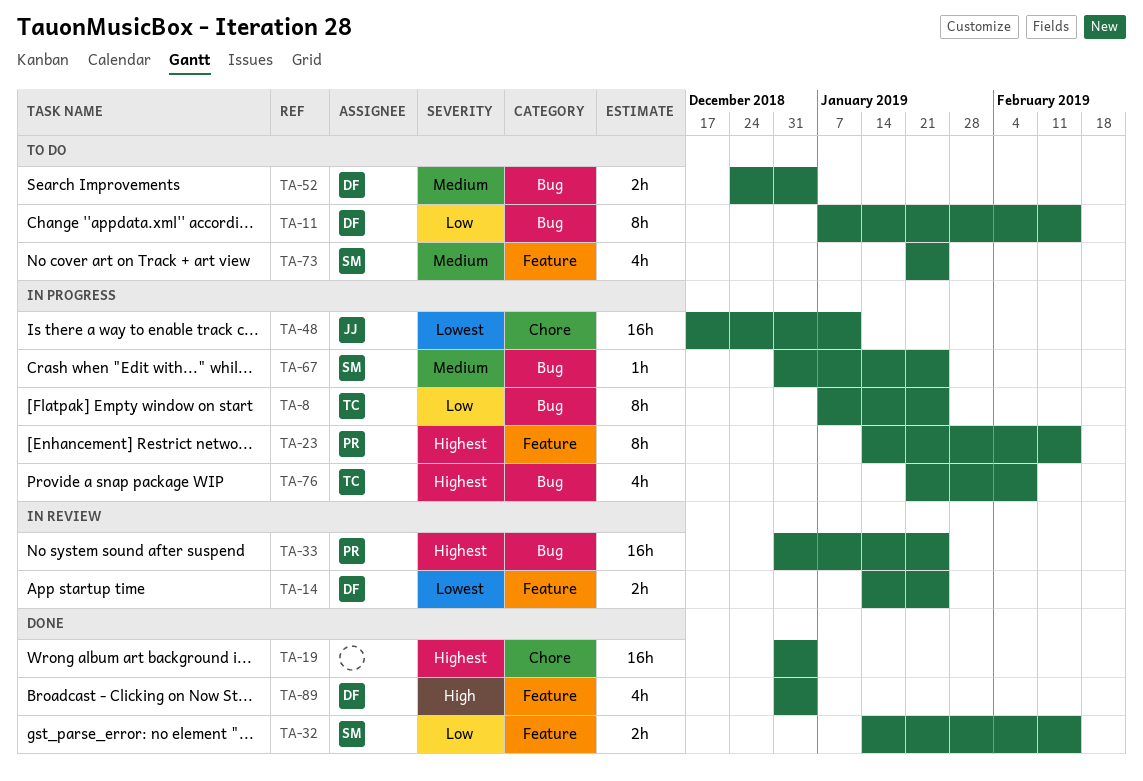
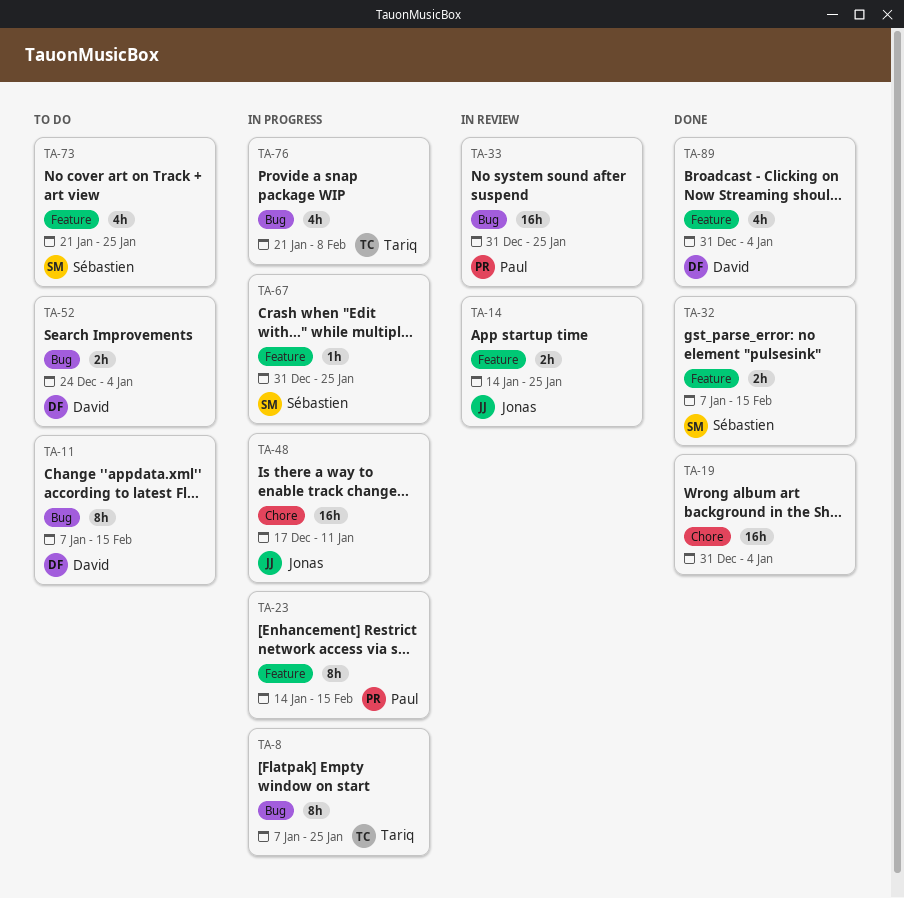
TA-14, owner: David -> Jonas
TA-32, start: Jan 14 -> Jan 7
TA-67, label: Bug -> Feature

